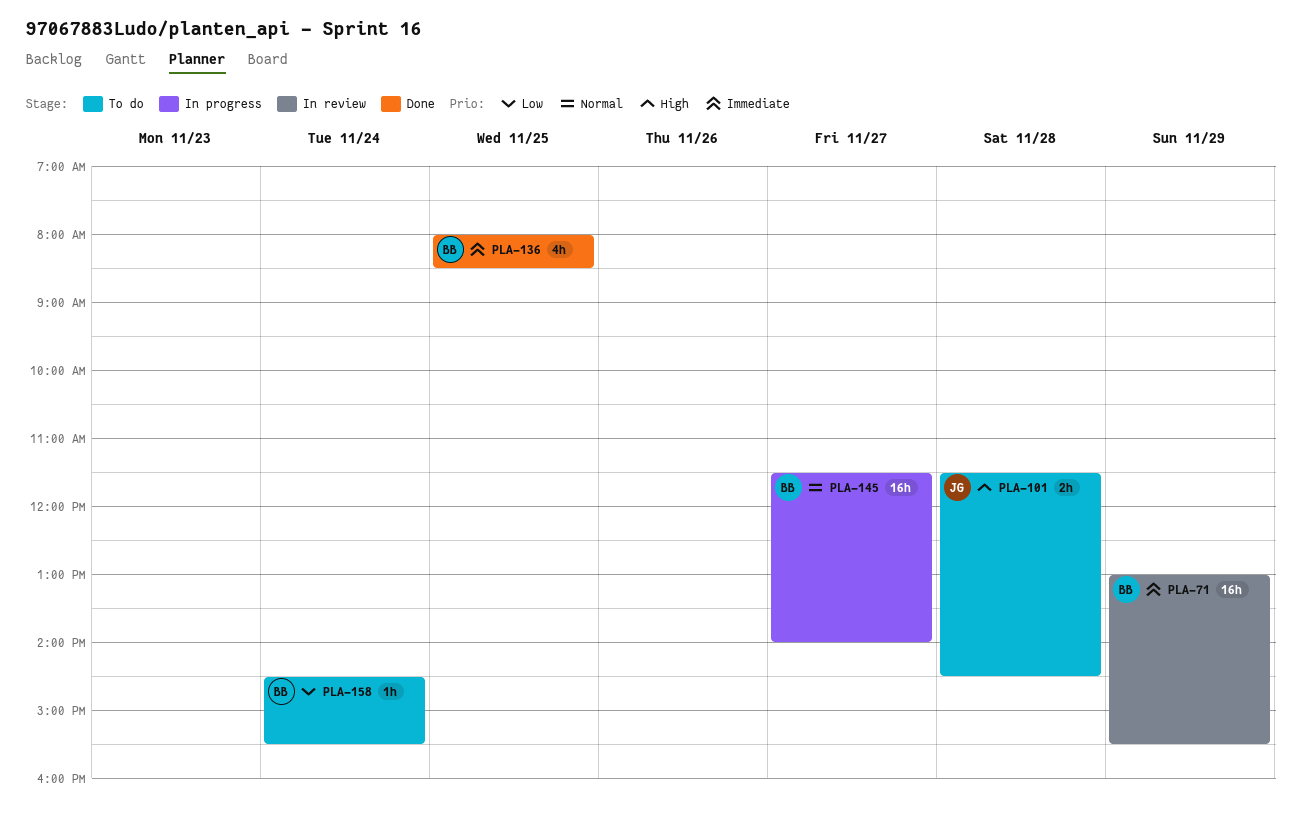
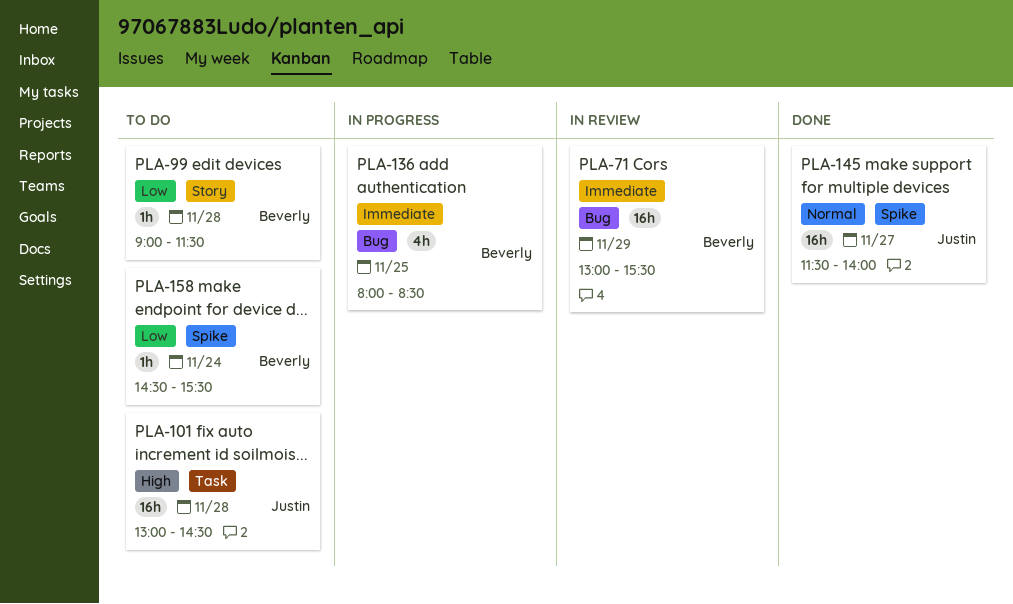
PLA-99: none -> present
PLA-101, estimate: 2h -> 16h
PLA-101, begins: 11:30 -> 13:00
PLA-136, status: Done -> In progress
PLA-145, status: In progress -> Done
PLA-145, owner: Beverly -> Justin

